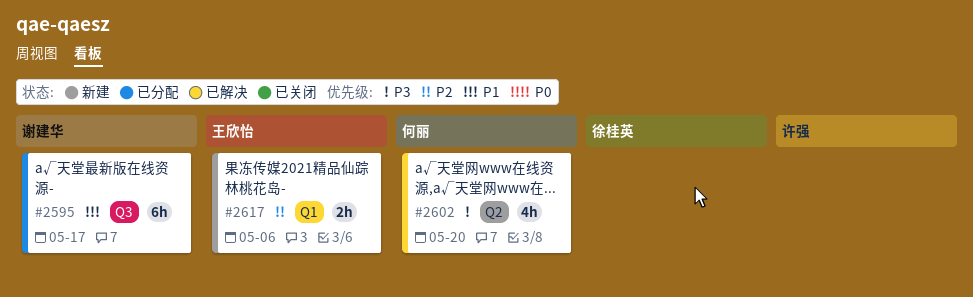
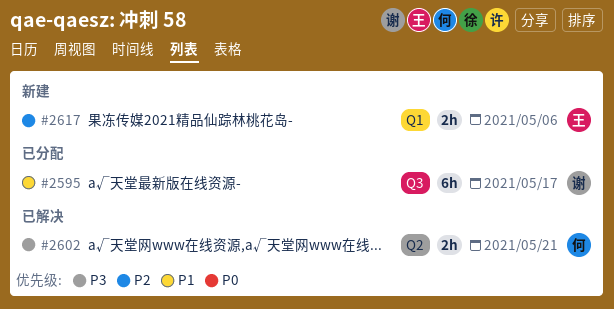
#2602, estimate: 4h -> 2h
#2602, due: May 20 -> May 21

